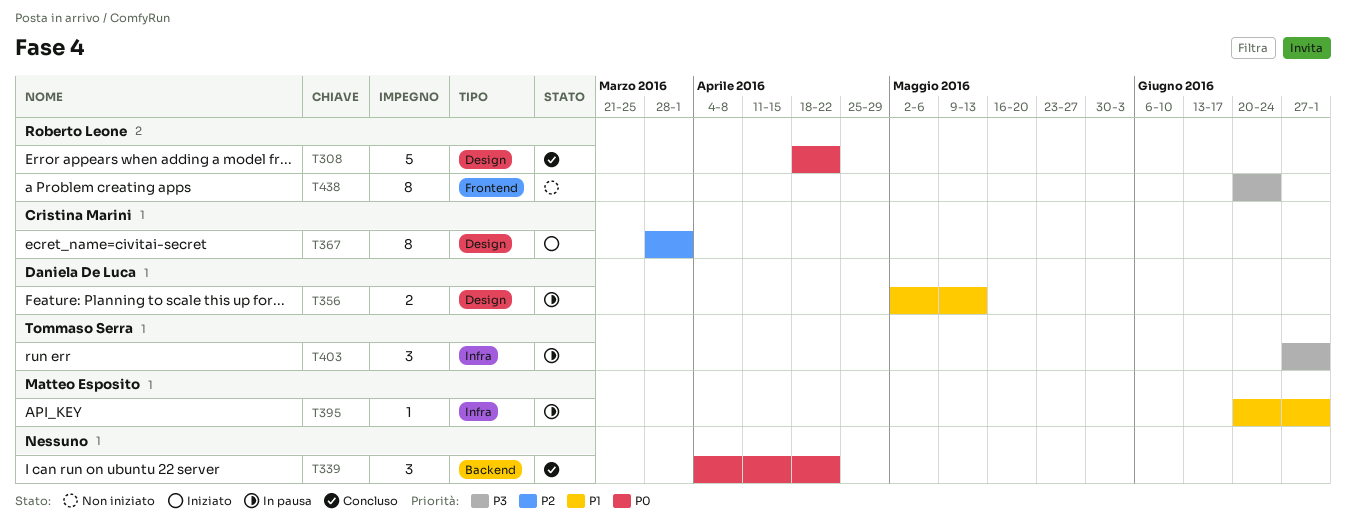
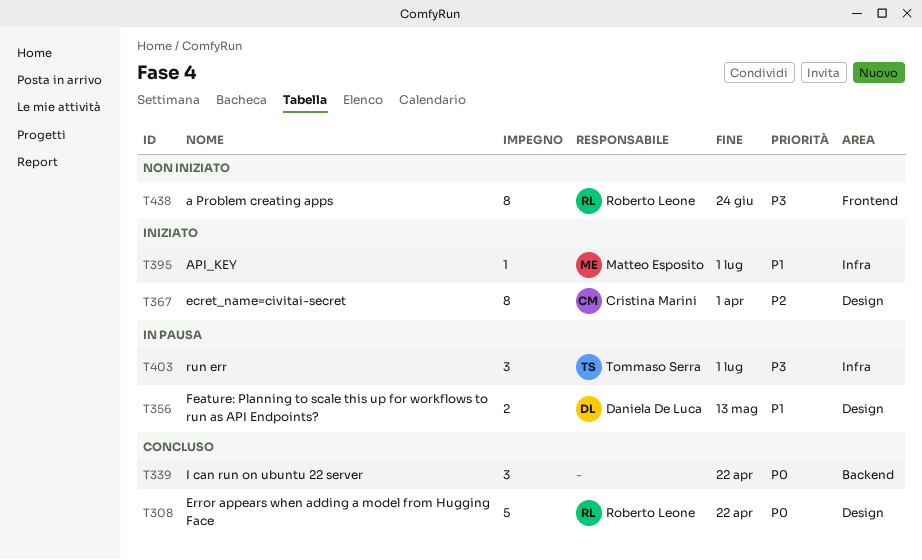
T395, status: In pausa -> Iniziato

